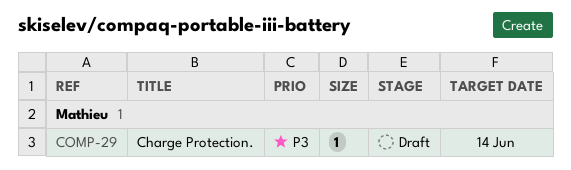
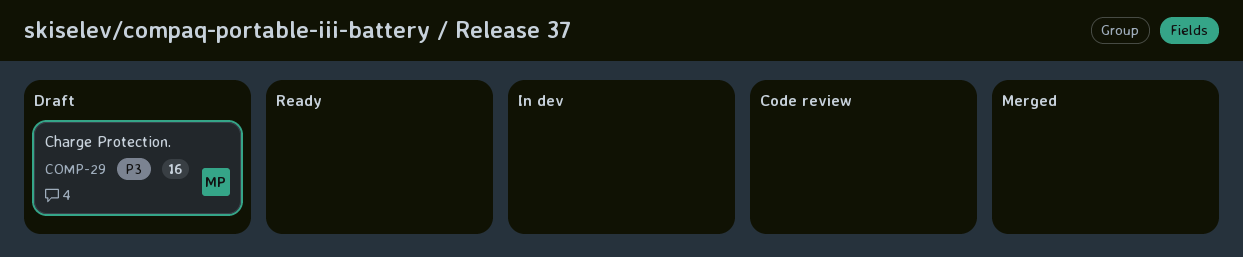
COMP-29, estimate: 1 -> 16

